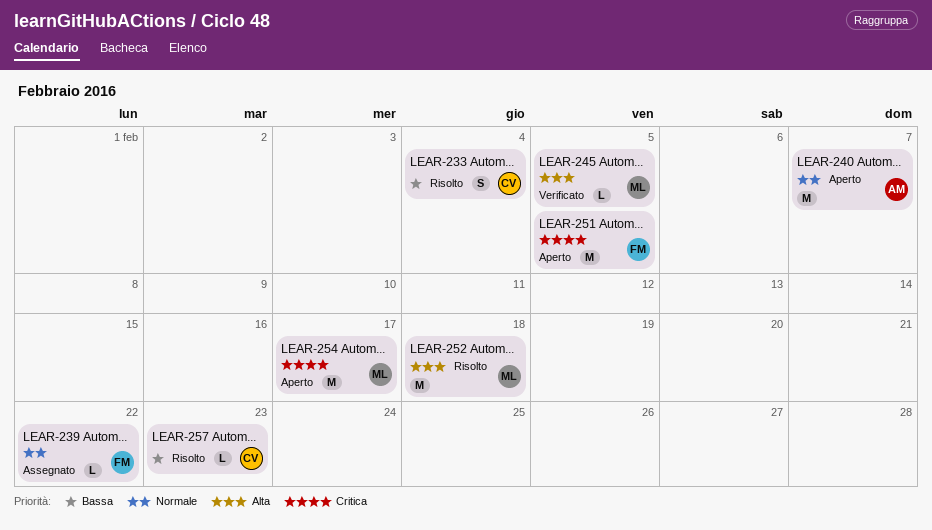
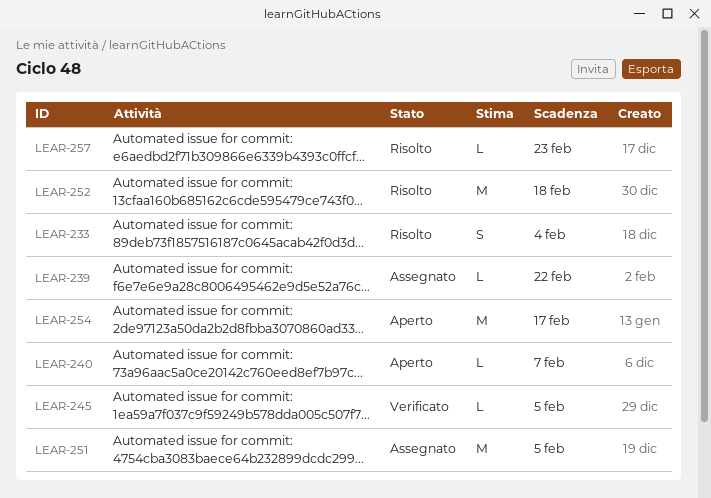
LEAR-240, estimate: M -> L
LEAR-251, status: Aperto -> Assegnato

